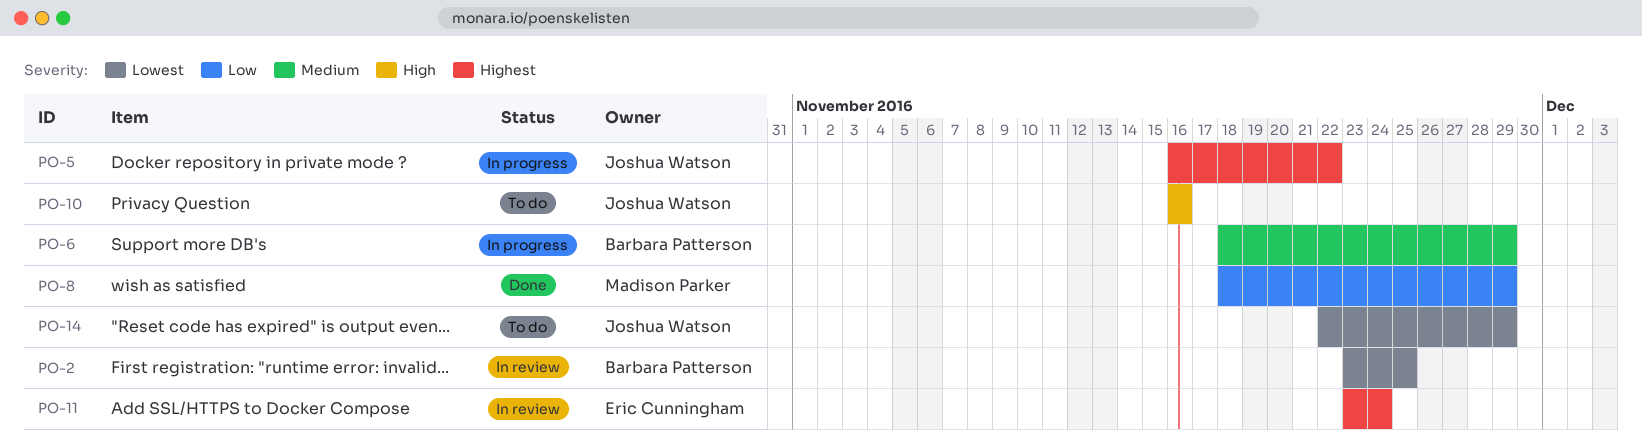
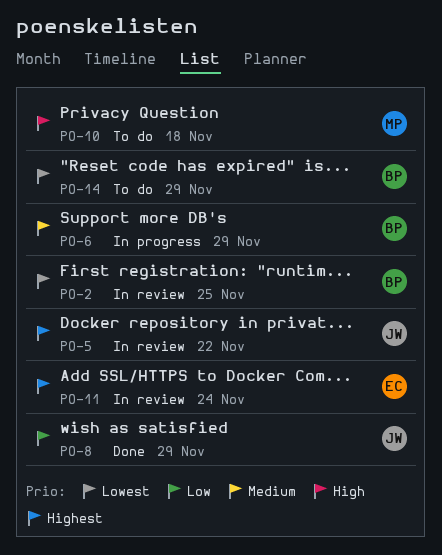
PO-5, status: In progress -> In review
PO-8, owner: Madison Parker -> Joshua Watson
PO-10, owner: Joshua Watson -> Madison Parker
PO-10, due: Nov 16 -> Nov 18
PO-14, owner: Joshua Watson -> Barbara Patterson

